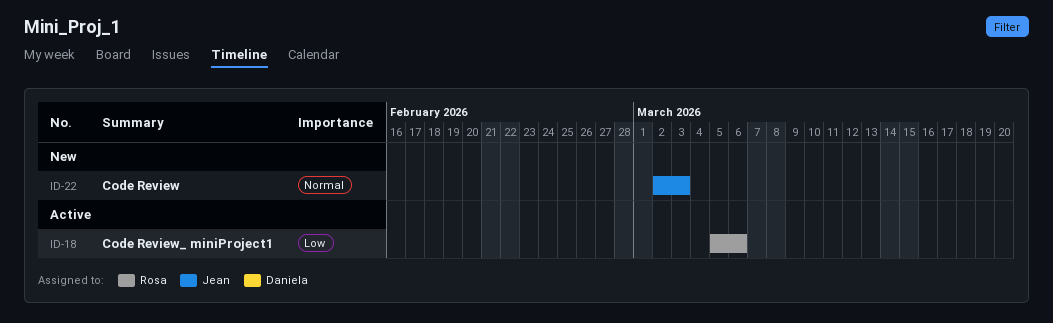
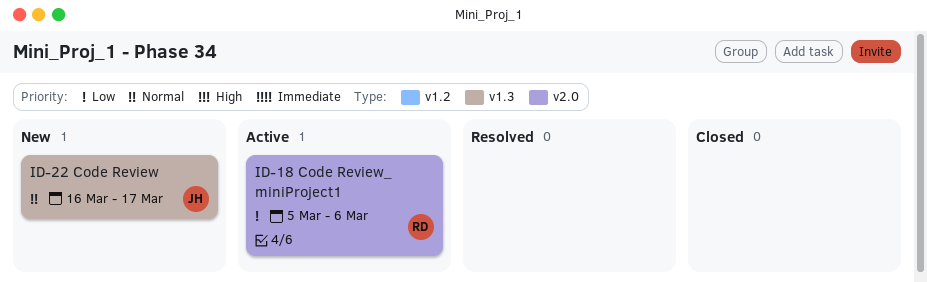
ID-22, start: Mar 2 -> Mar 16
ID-22, due: Mar 3 -> Mar 17

